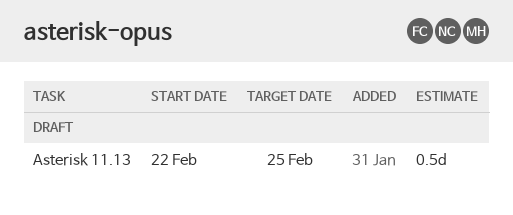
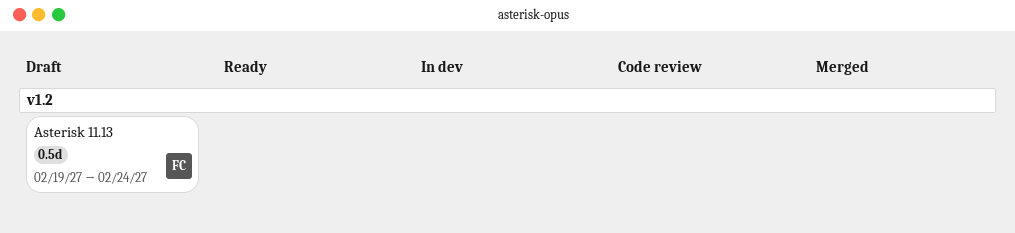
Asterisk 11.13, start: Feb 22 -> Feb 19
Asterisk 11.13, due: Feb 25 -> Feb 24

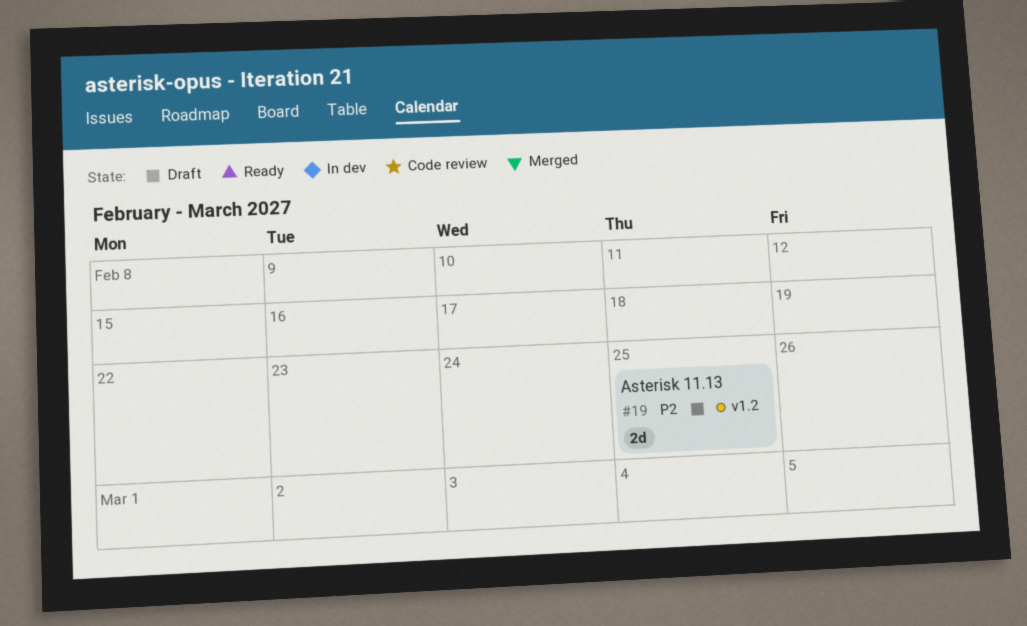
Asterisk 11.13, estimate: 0.5d -> 2d
Asterisk 11.13, due: Feb 24 -> Feb 25

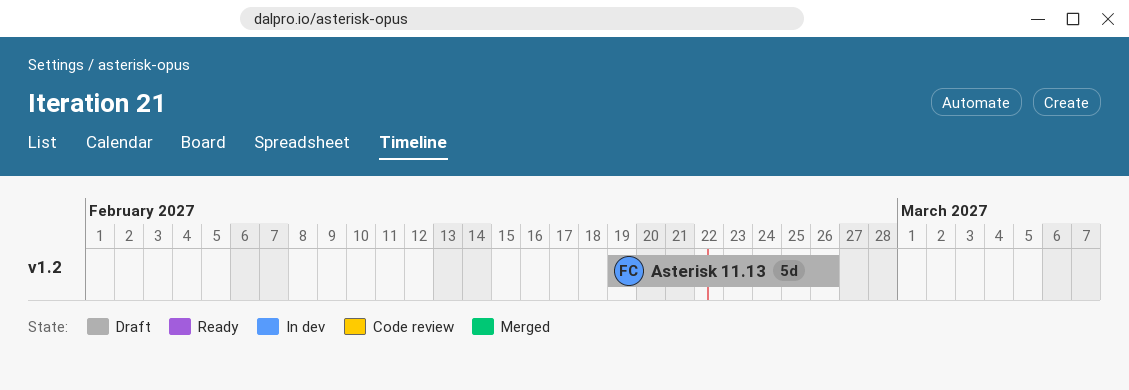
Asterisk 11.13, estimate: 2d -> 5d
Asterisk 11.13, due: Feb 25 -> Feb 26

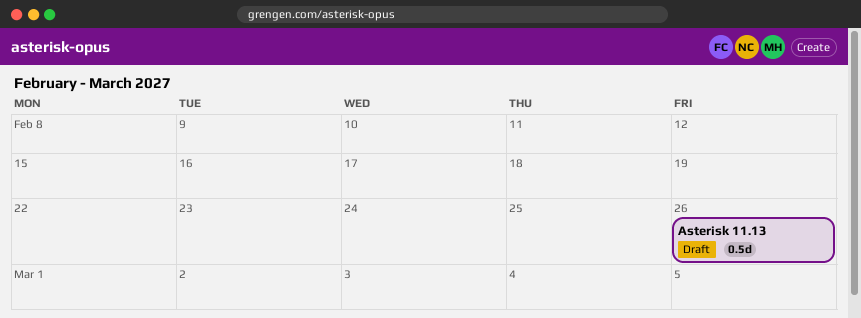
Asterisk 11.13, estimate: 5d -> 0.5d

